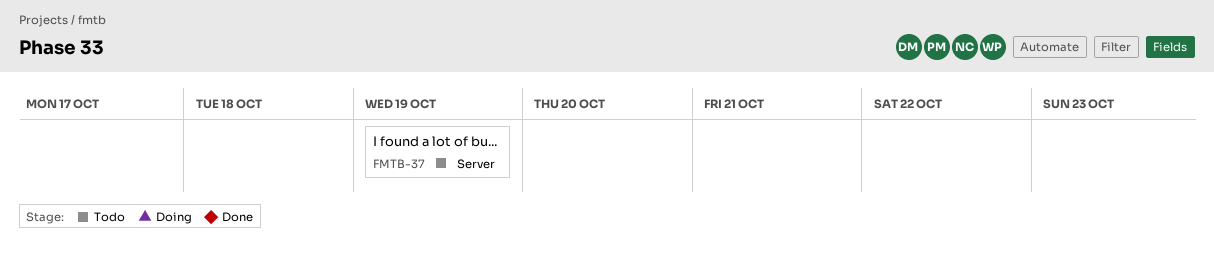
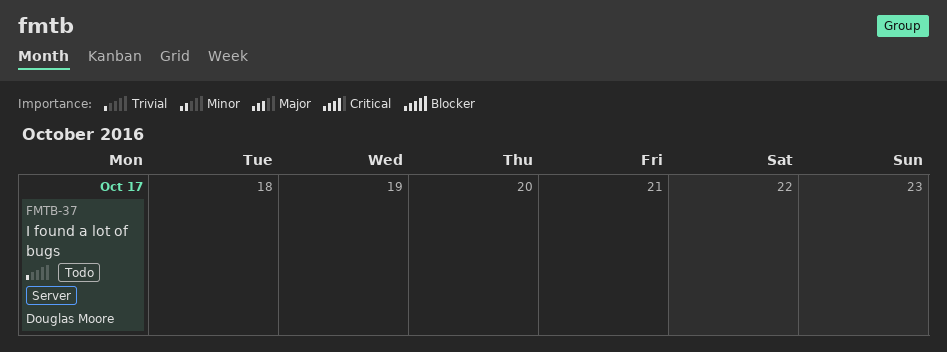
FMTB-37, due: Oct 19 -> Oct 17

